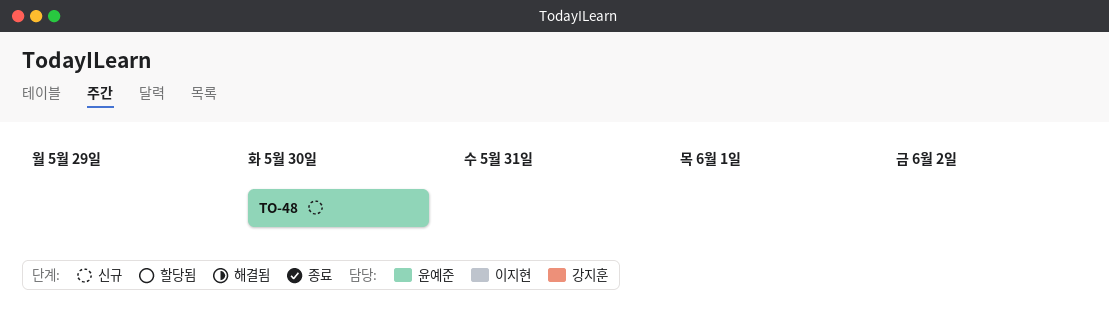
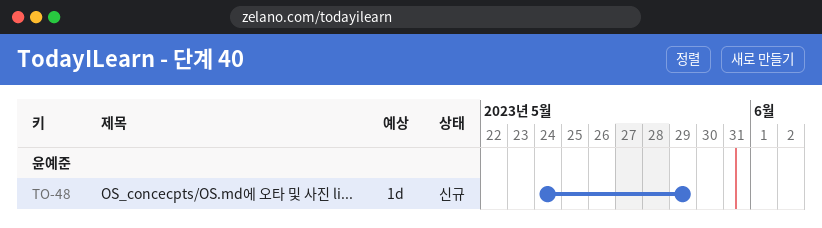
TO-48, due: May 30 -> May 29

